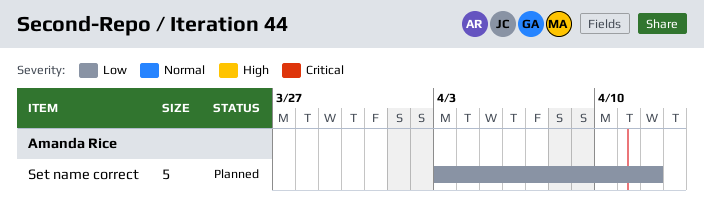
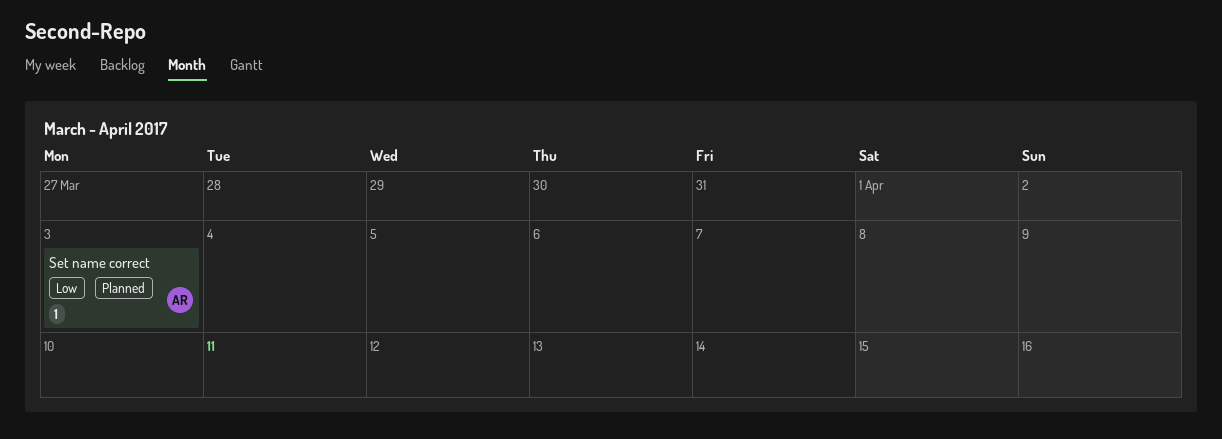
Set name correct, estimate: 5 -> 1
Set name correct, due: Apr 12 -> Apr 3

